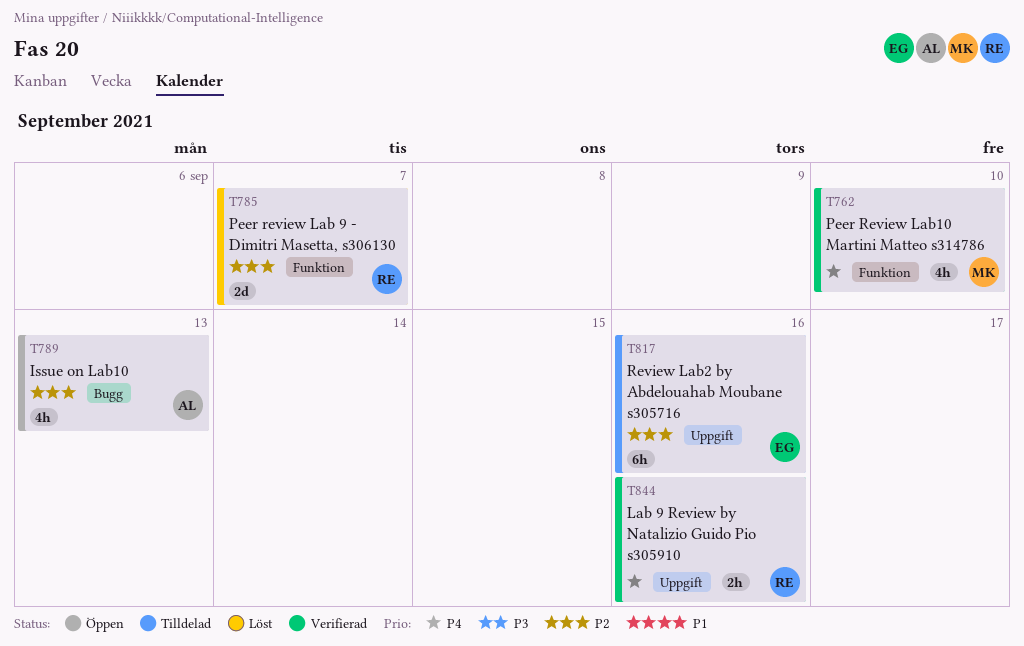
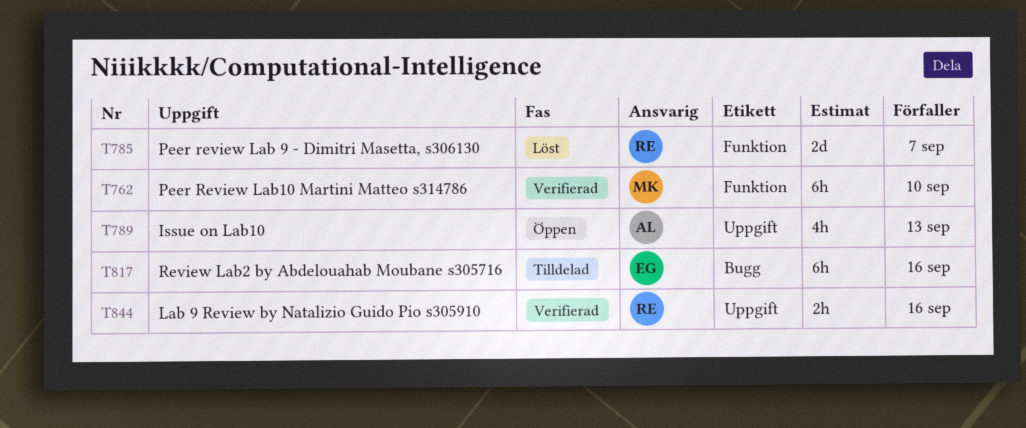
T762, estimate: 4h -> 6h
T789, label: Bugg -> Uppgift
T817, label: Uppgift -> Bugg

